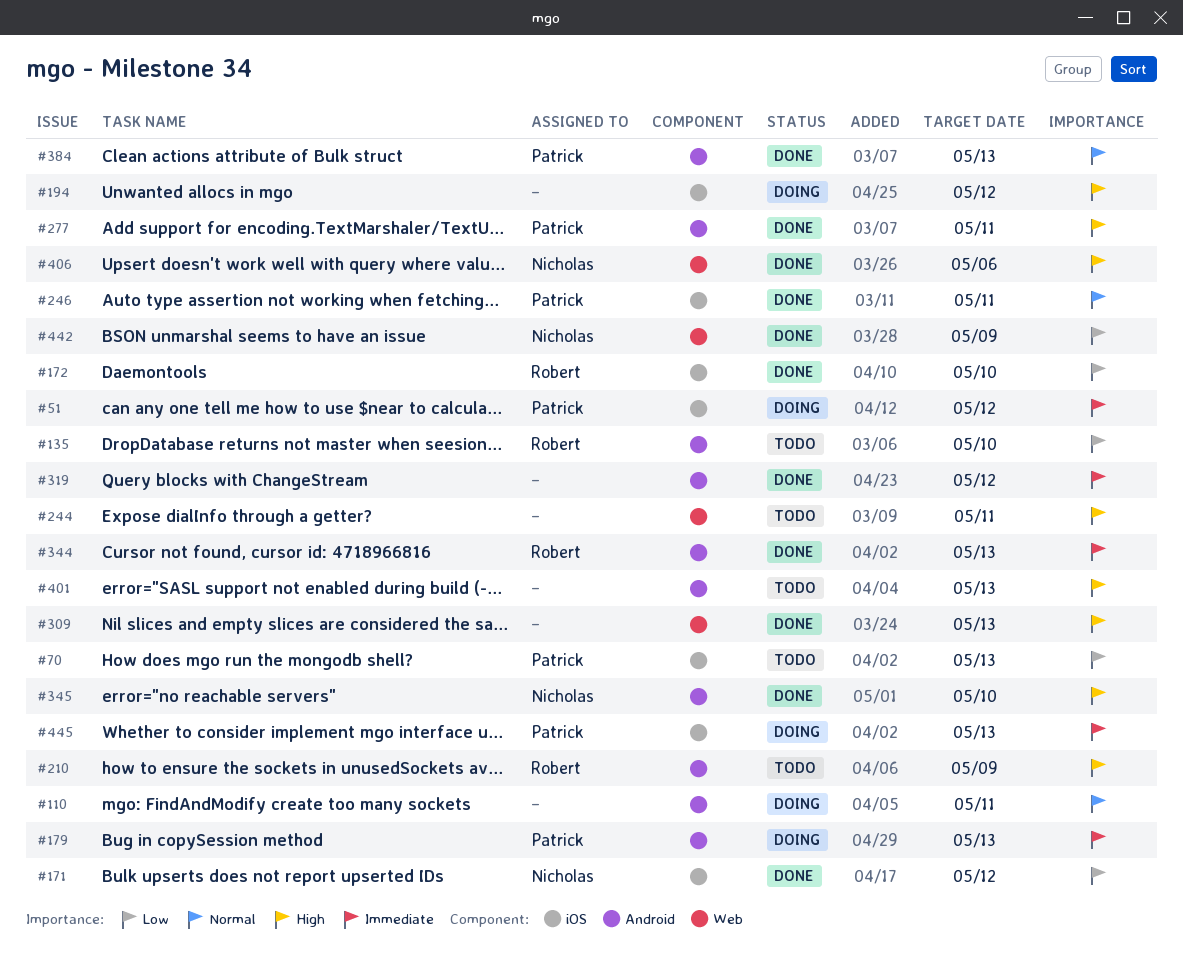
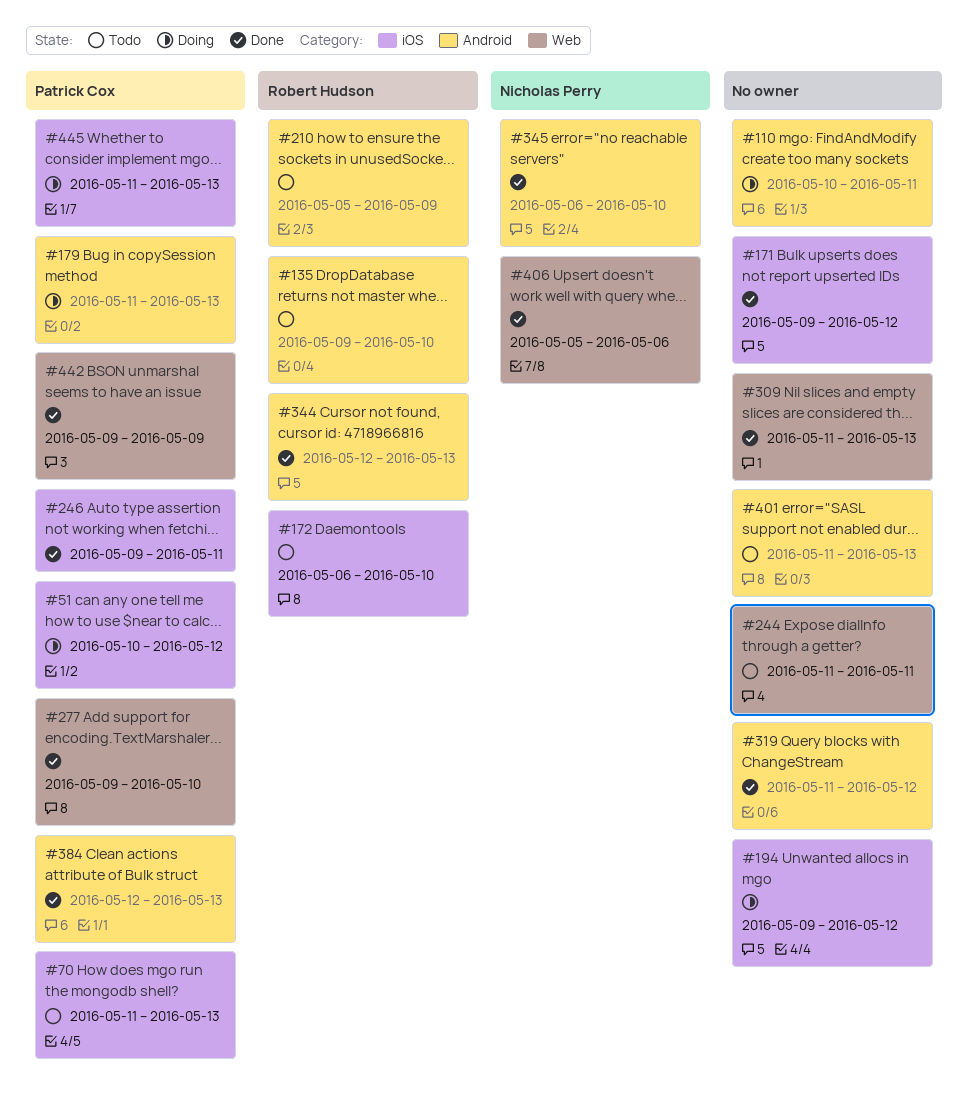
#171, owner: Nicholas Perry -> none
#172, status: Done -> Todo
#277, label: Android -> Web
#277, due: May 11 -> May 10
#442, owner: Nicholas Perry -> Patrick Cox

